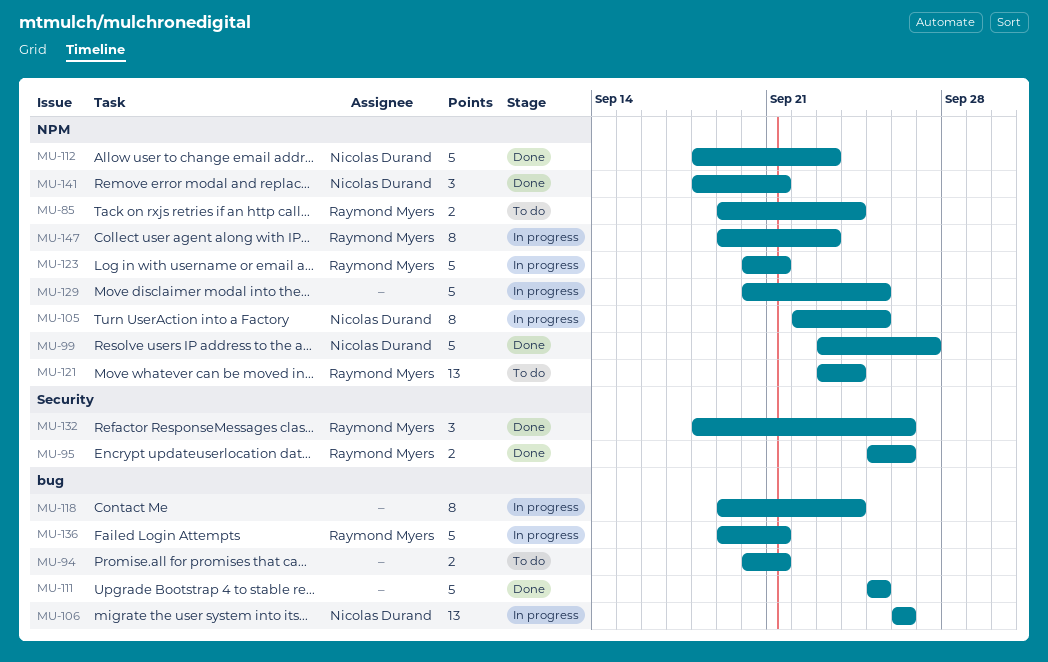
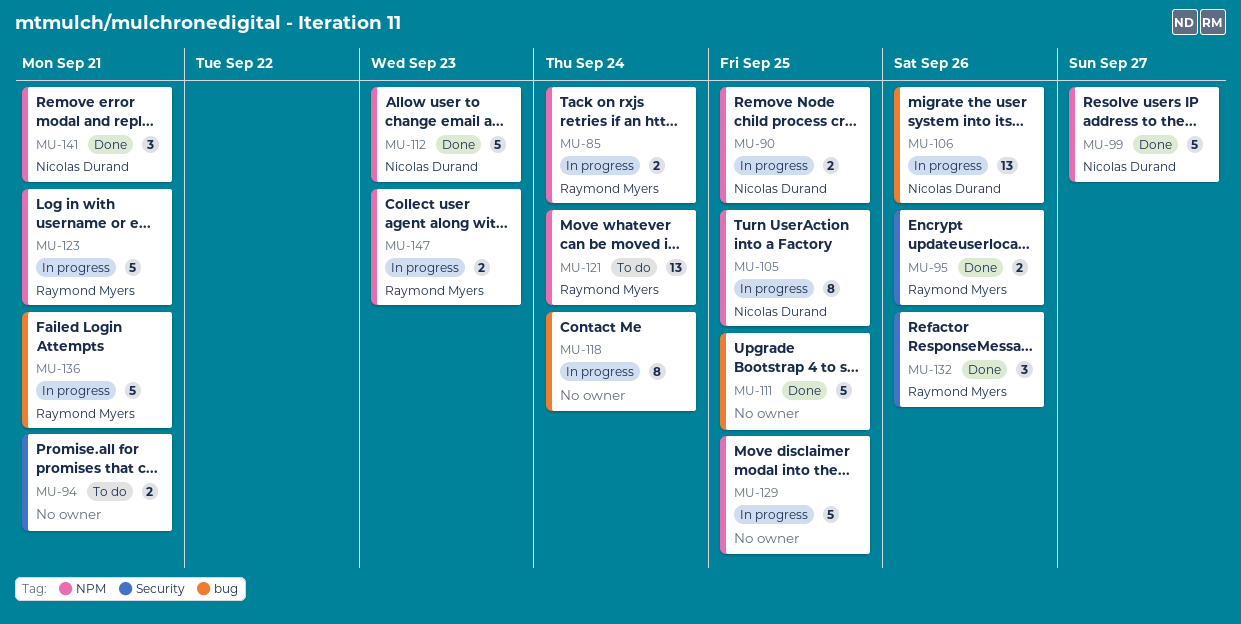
MU-85, status: To do -> In progress
MU-90: none -> present
MU-94, label: bug -> Security
MU-147, estimate: 8 -> 2

